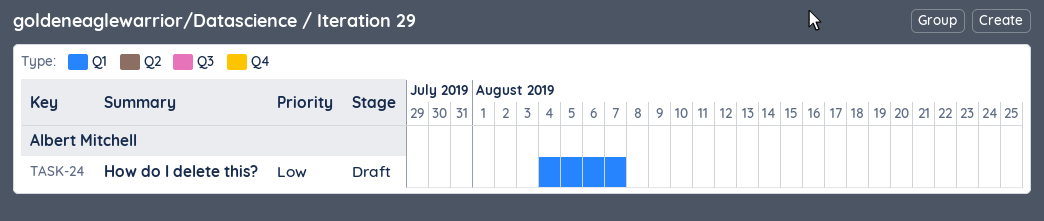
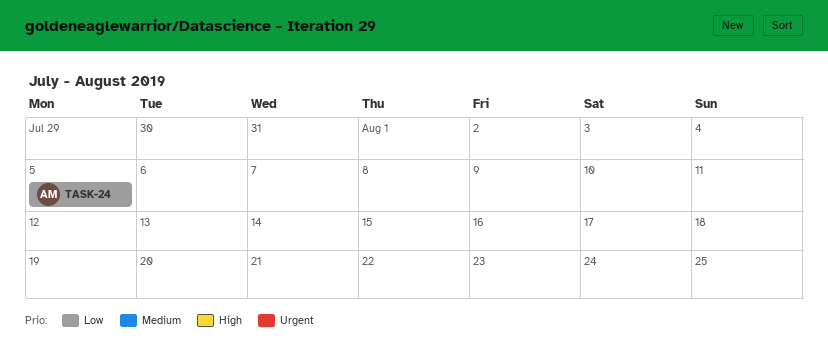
TASK-24, start: Aug 4 -> Aug 5
TASK-24, due: Aug 7 -> Aug 5

